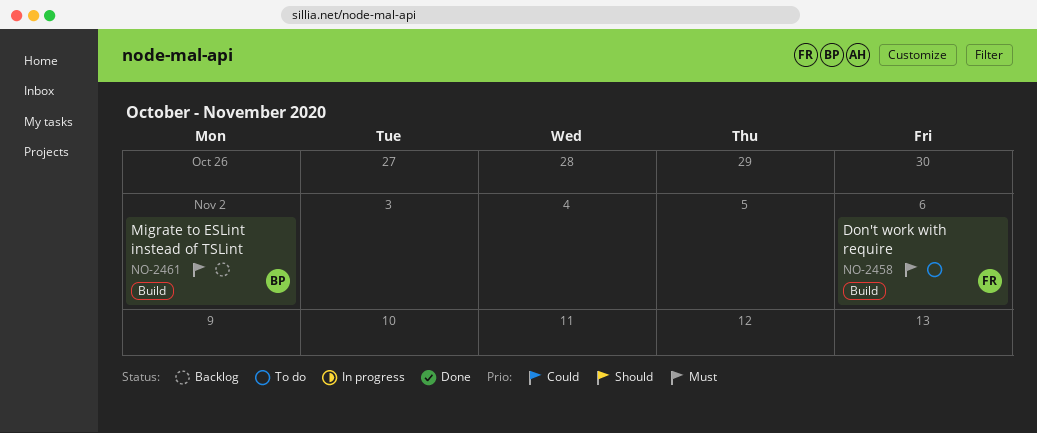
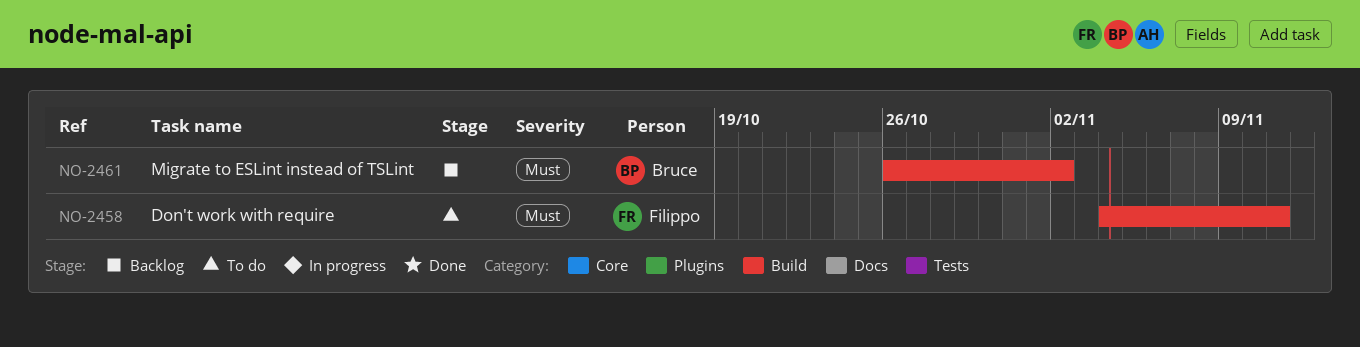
NO-2458, due: Nov 6 -> Nov 11

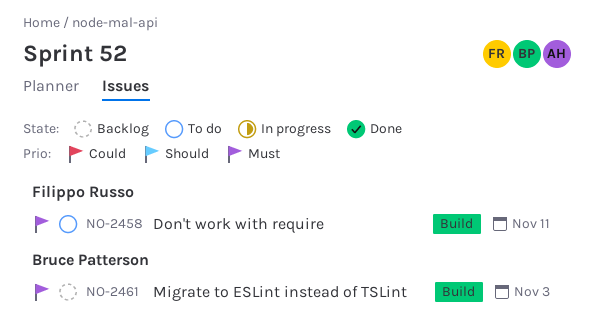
NO-2461, due: Nov 2 -> Nov 3

